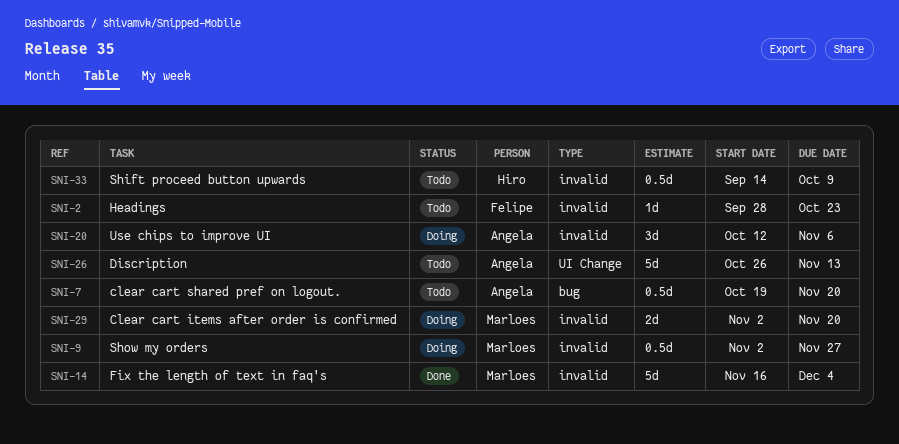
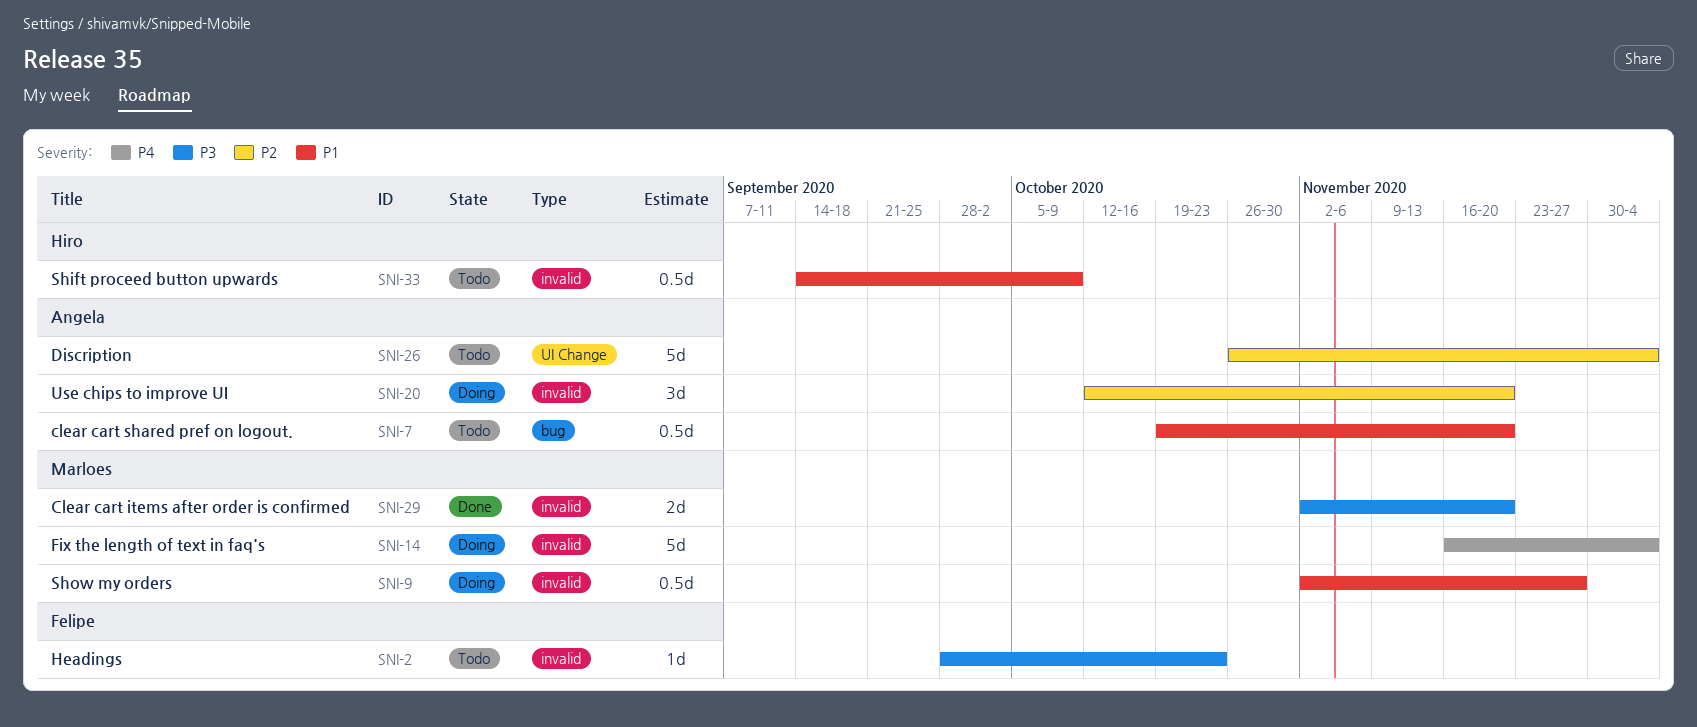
SNI-14, status: Done -> Doing
SNI-20, due: Nov 6 -> Nov 20
SNI-26, due: Nov 13 -> Dec 4
SNI-29, status: Doing -> Done

